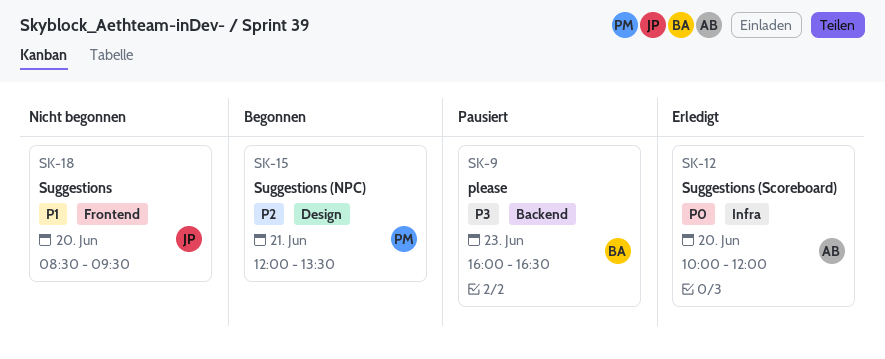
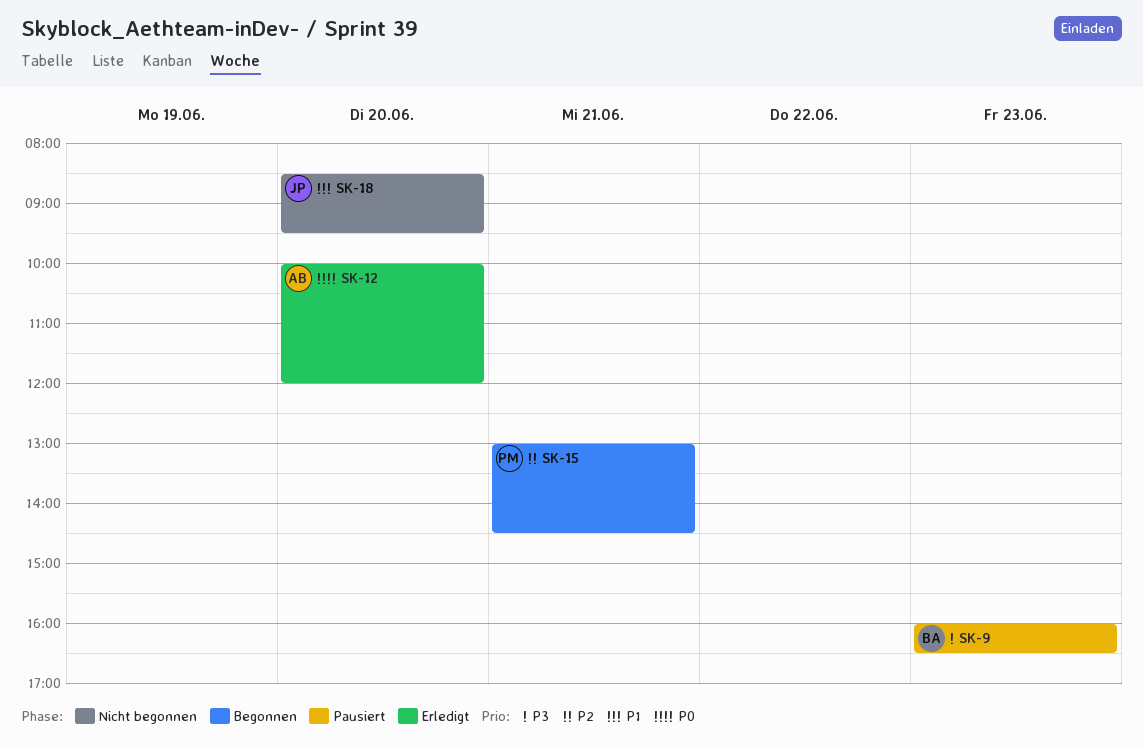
SK-15, begins: 12:00 -> 13:00
SK-15, ends: 13:30 -> 14:30

